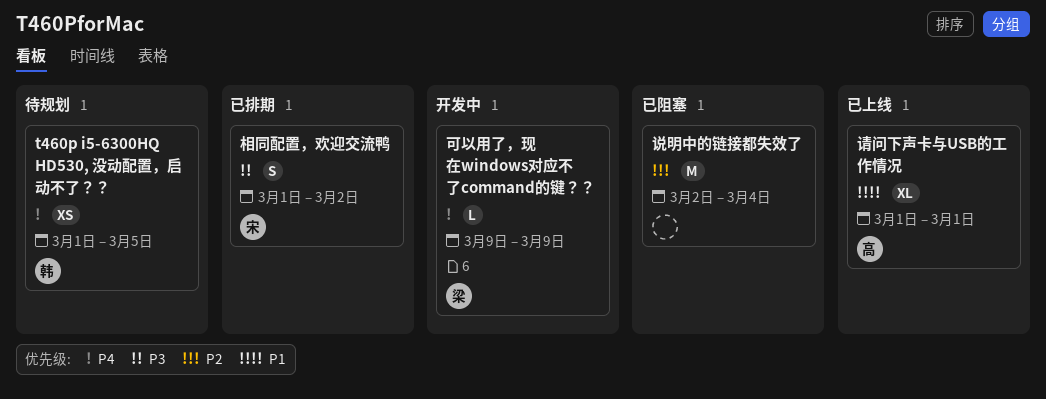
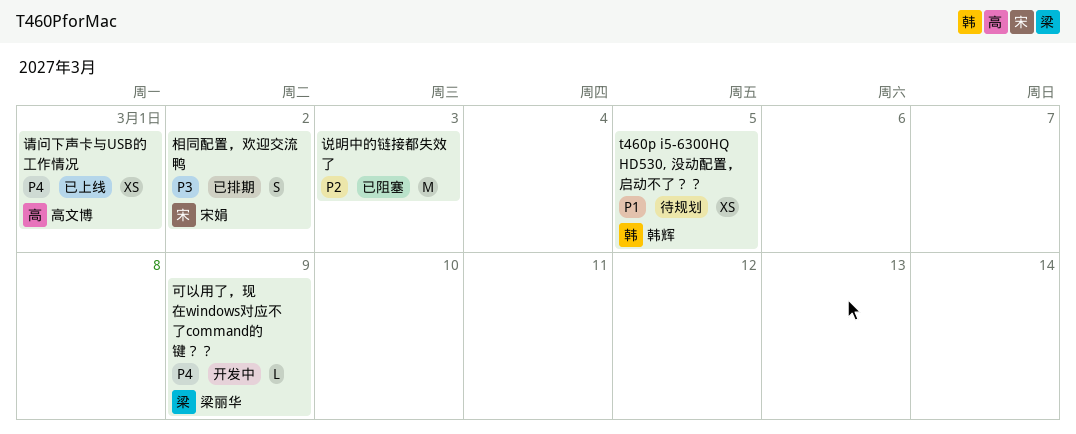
t460p i5-6300HQ HD530, 没动配置，启动不了？？, priority: P4 -> P1
说明中的链接都失效了, due: Mar 4 -> Mar 3
请问下声卡与USB的工作情况, priority: P1 -> P4
请问下声卡与USB的工作情况, estimate: XL -> XS

